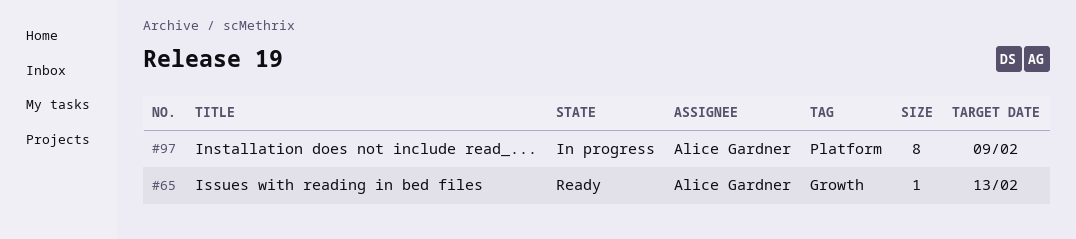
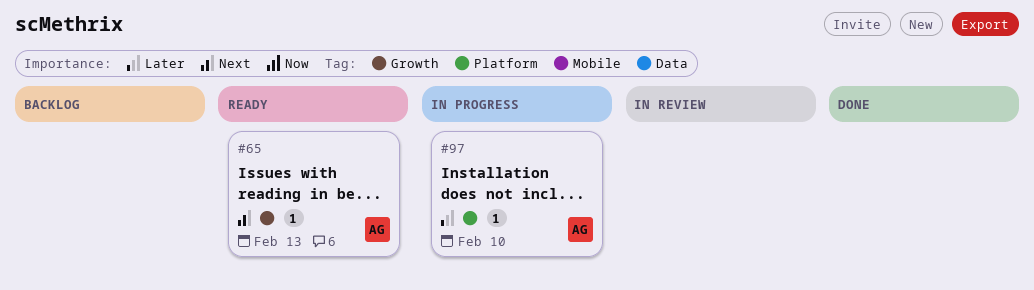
#97, estimate: 8 -> 1
#97, due: Feb 9 -> Feb 10

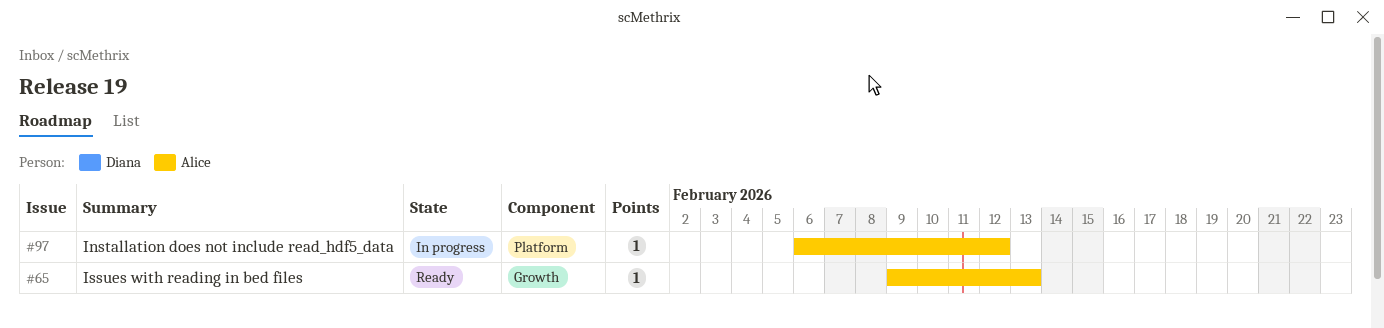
#97, due: Feb 10 -> Feb 12

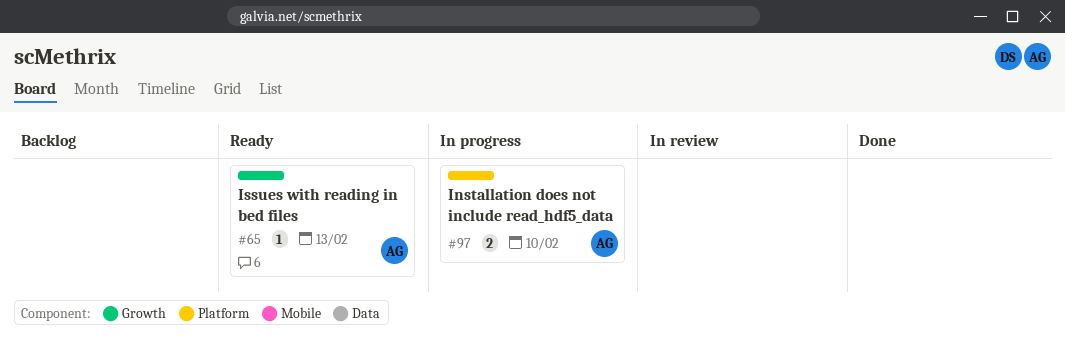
#97, estimate: 1 -> 2
#97, due: Feb 12 -> Feb 10

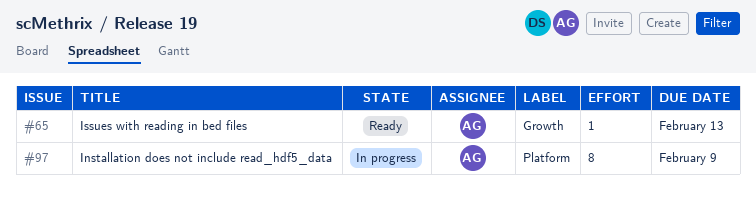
#97, estimate: 2 -> 8
#97, due: Feb 10 -> Feb 9

